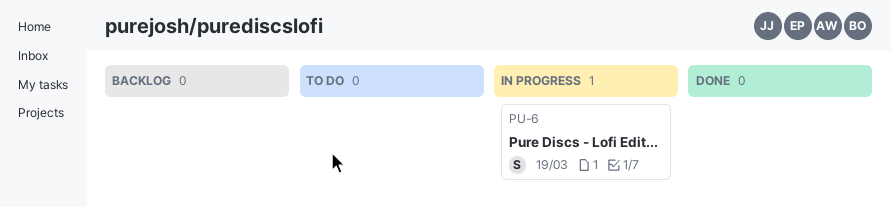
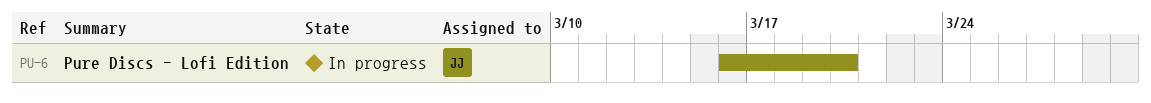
PU-6, due: Mar 19 -> Mar 20

